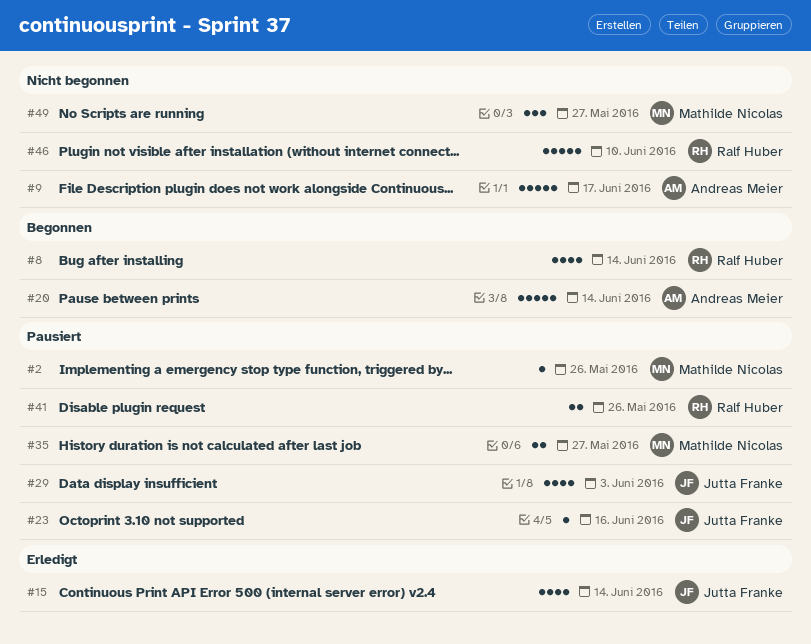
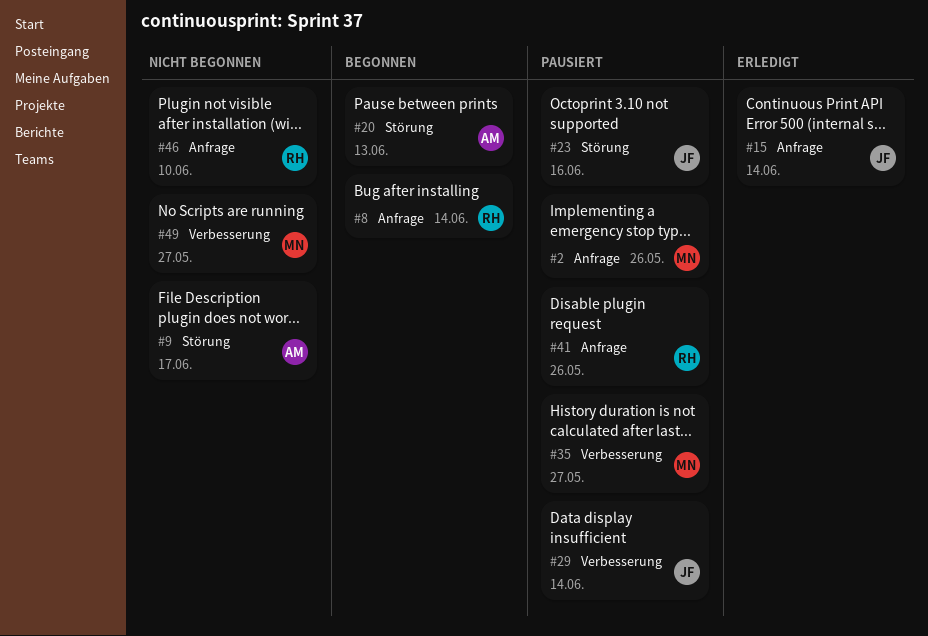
#20, due: Jun 14 -> Jun 13
#29, due: Jun 3 -> Jun 14

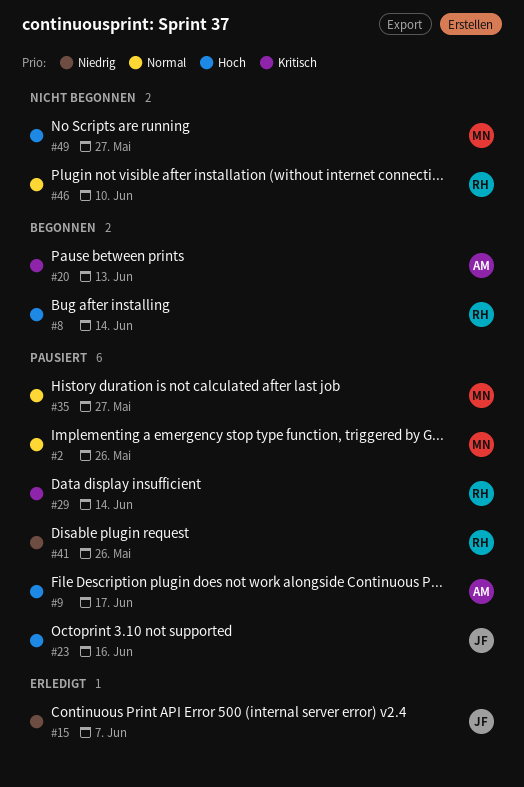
#9, status: Nicht begonnen -> Pausiert
#15, due: Jun 14 -> Jun 7
#29, owner: JF -> RH

